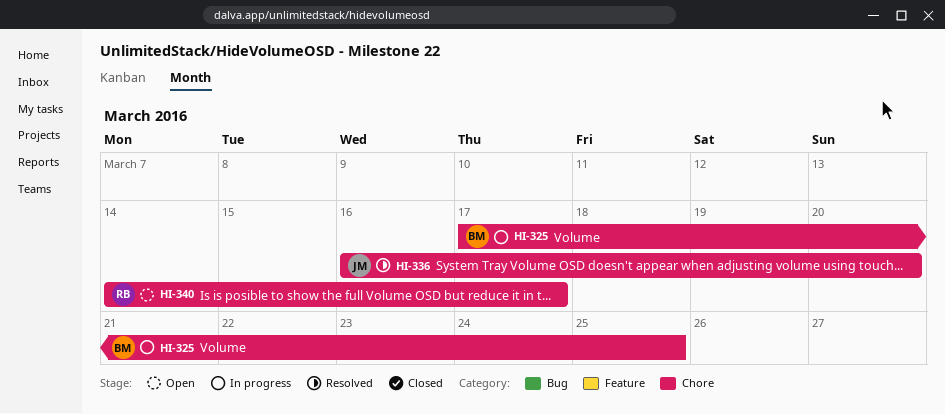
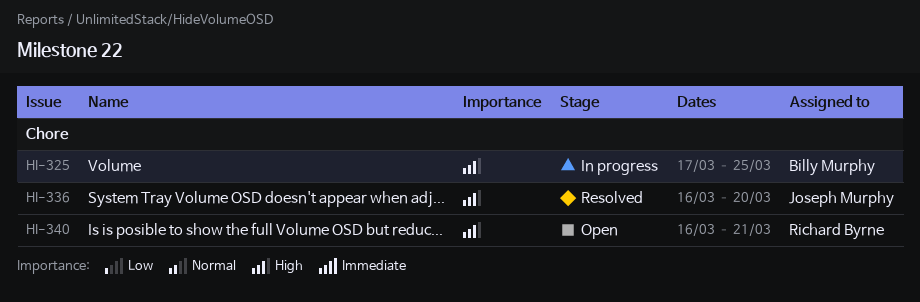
HI-340, start: Mar 14 -> Mar 16
HI-340, due: Mar 17 -> Mar 21

